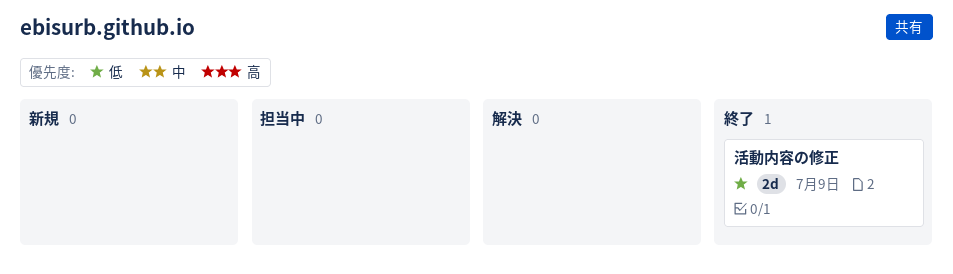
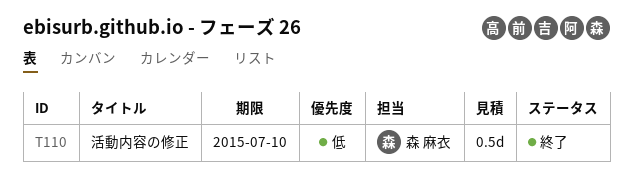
活動内容の修正, estimate: 2d -> 0.5d
活動内容の修正, due: Jul 9 -> Jul 10

